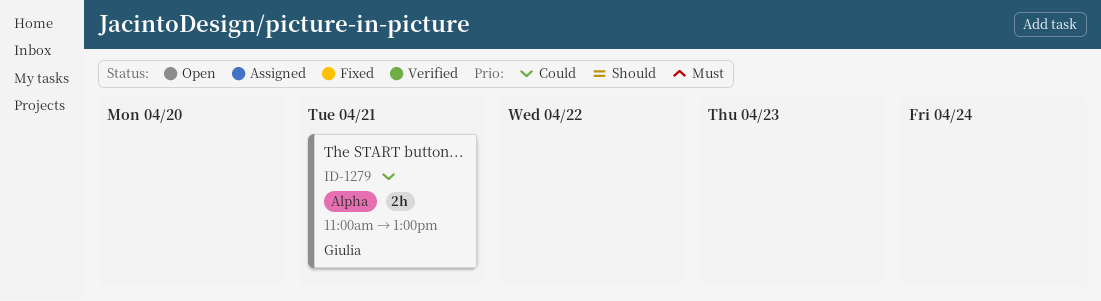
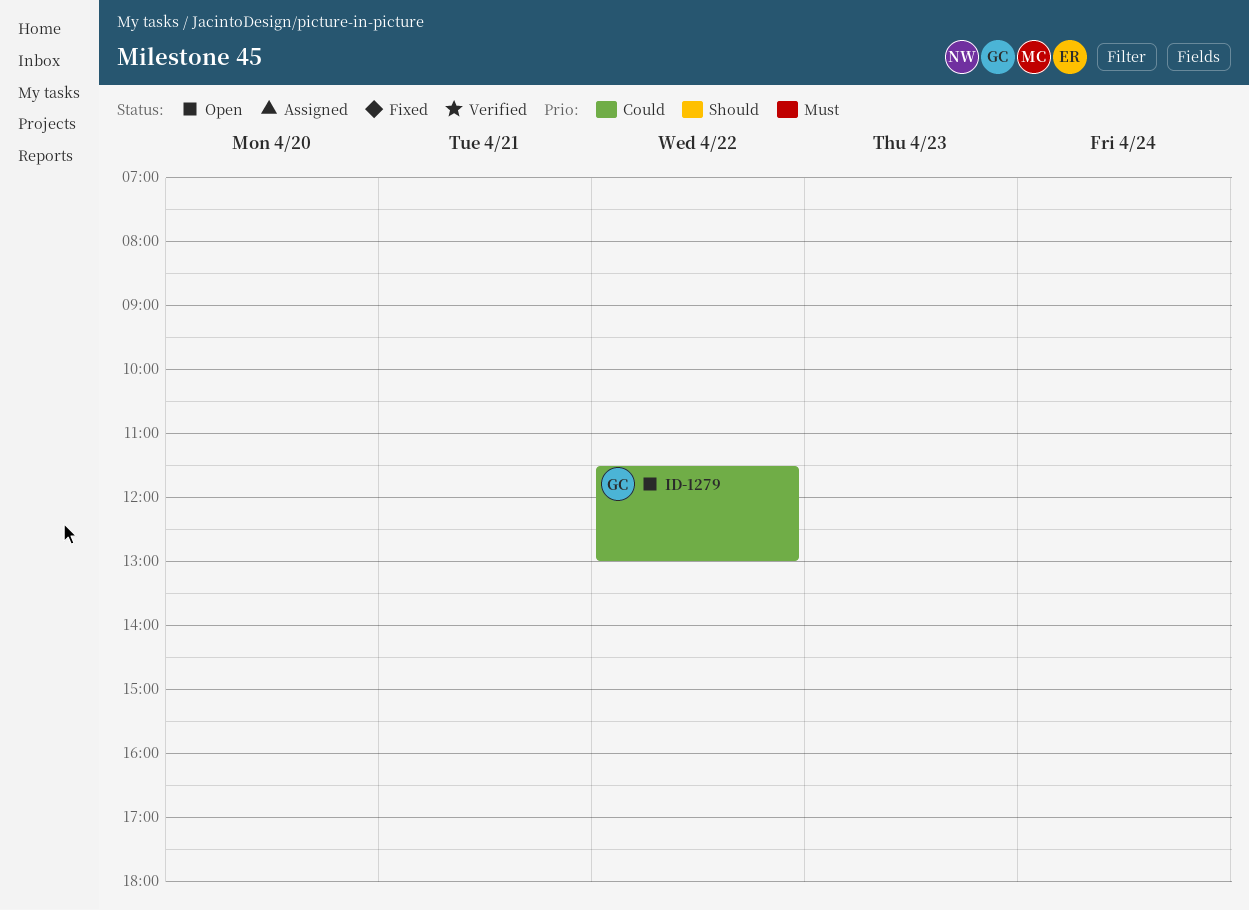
ID-1279, day: Apr 21 -> Apr 22
ID-1279, begins: 11:00 -> 11:30

